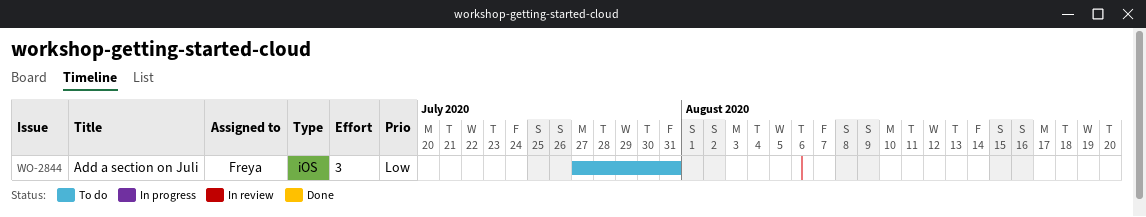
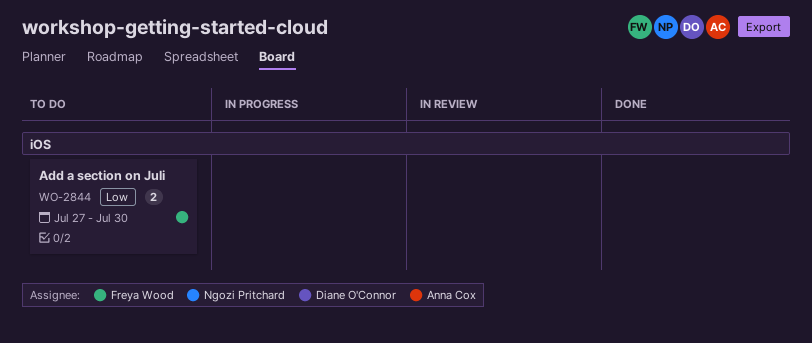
WO-2844, estimate: 3 -> 2
WO-2844, due: Jul 31 -> Jul 30

